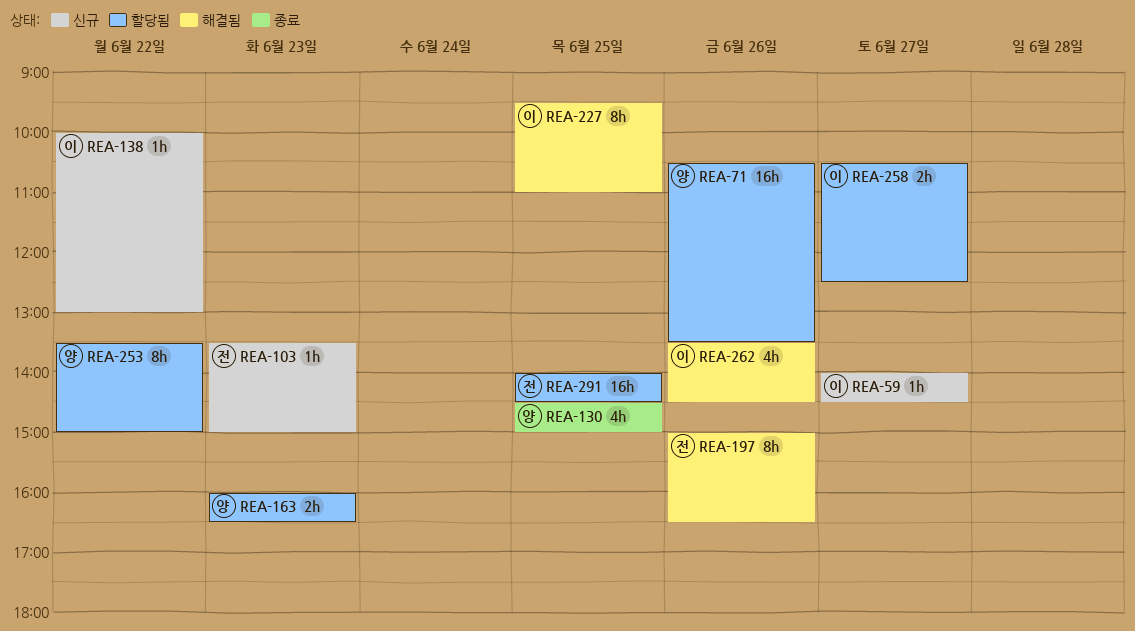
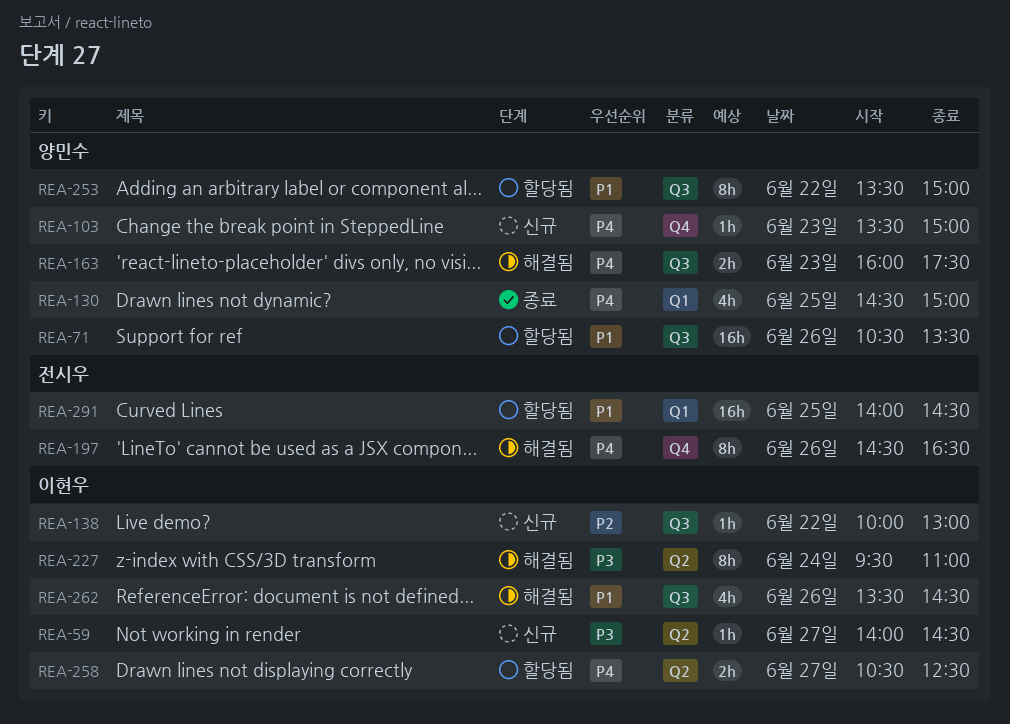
REA-103, owner: 전시우 -> 양민수
REA-163, status: 할당됨 -> 해결됨
REA-163, ends: 16:30 -> 17:30
REA-197, begins: 15:00 -> 14:30
REA-227, day: Jun 25 -> Jun 24

